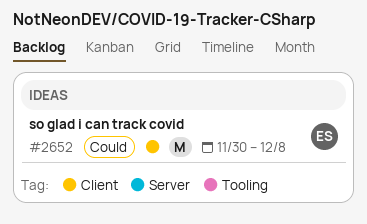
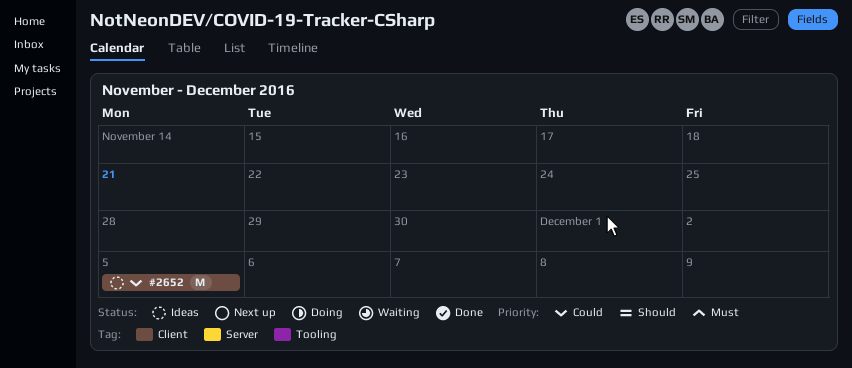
#2652, start: Nov 30 -> Dec 5
#2652, due: Dec 8 -> Dec 5

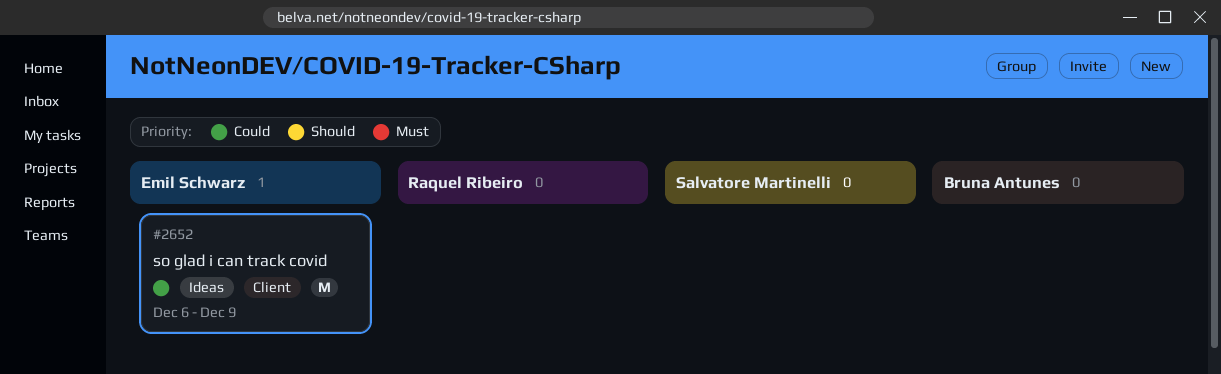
#2652, start: Dec 5 -> Dec 6
#2652, due: Dec 5 -> Dec 9

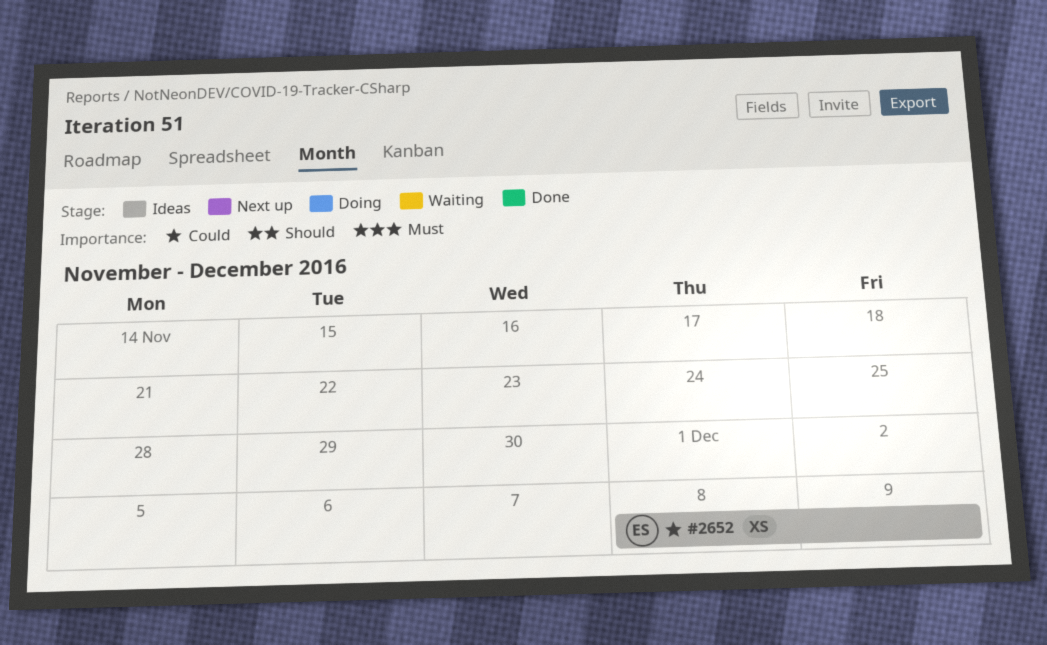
#2652, estimate: M -> XS
#2652, start: Dec 6 -> Dec 8

